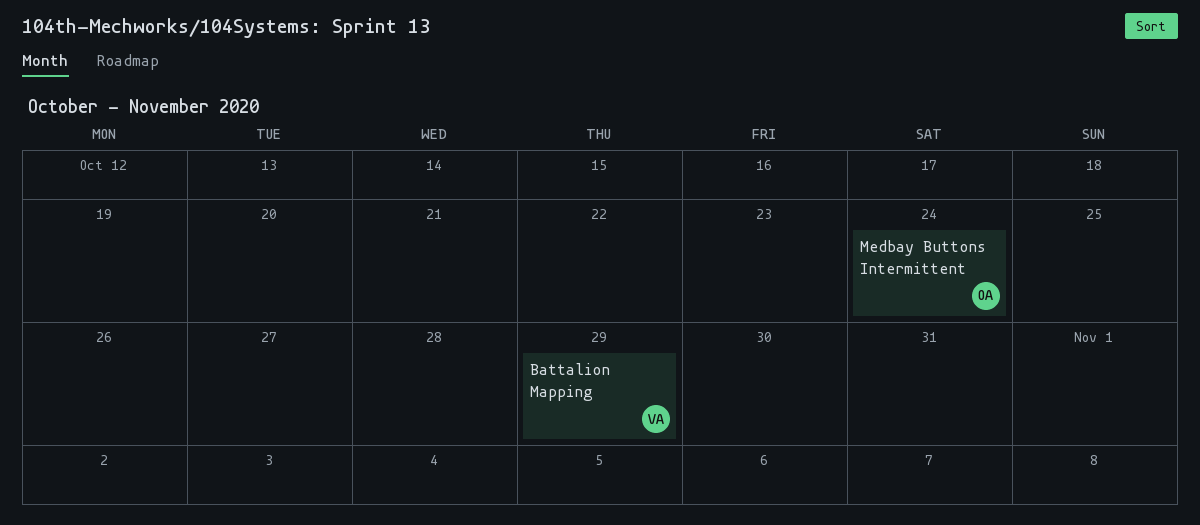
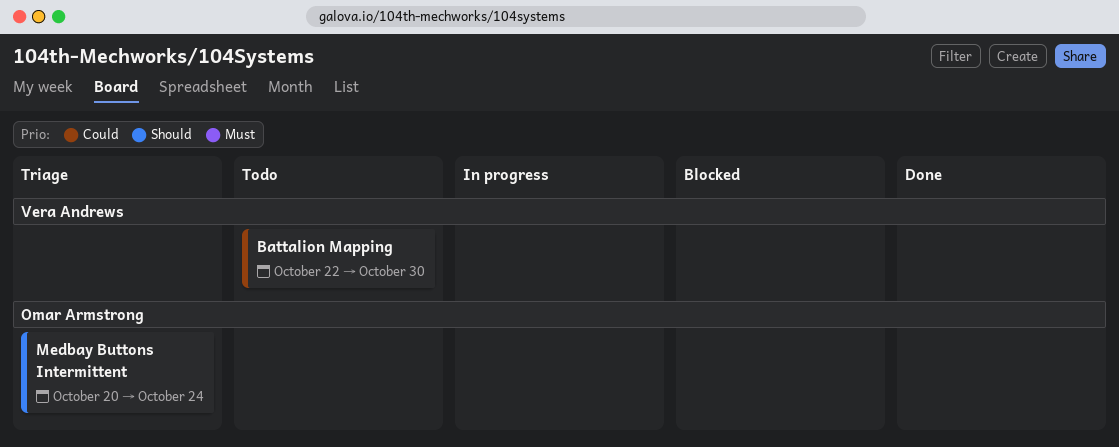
Battalion Mapping, due: Oct 29 -> Oct 30

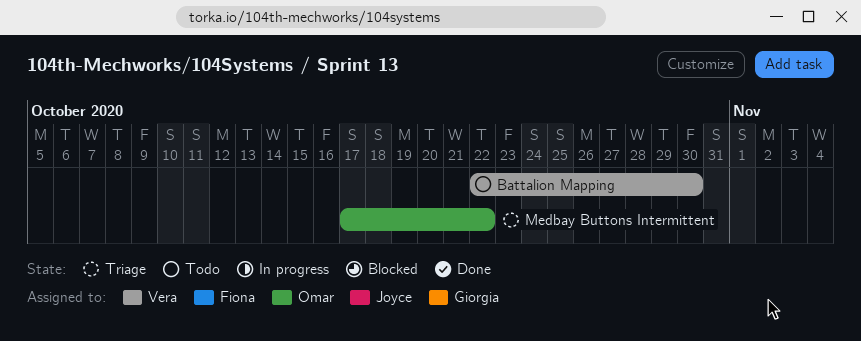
Medbay Buttons Intermittent, start: Oct 20 -> Oct 17
Medbay Buttons Intermittent, due: Oct 24 -> Oct 22

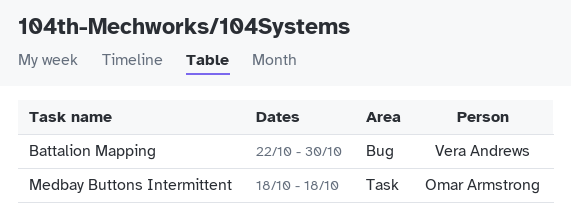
Medbay Buttons Intermittent, start: Oct 17 -> Oct 18
Medbay Buttons Intermittent, due: Oct 22 -> Oct 18

